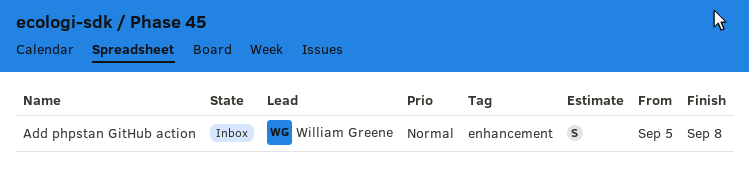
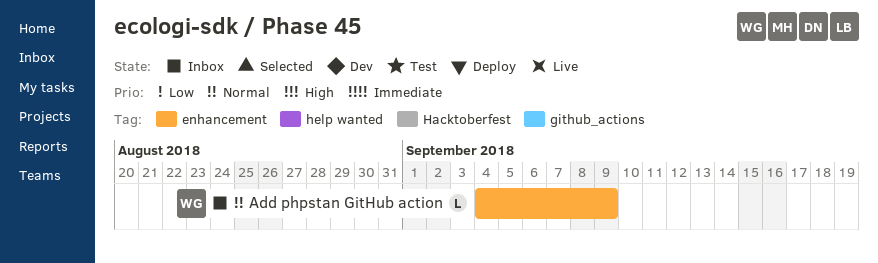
Add phpstan GitHub action, estimate: S -> L
Add phpstan GitHub action, start: Sep 5 -> Sep 4
Add phpstan GitHub action, due: Sep 8 -> Sep 9

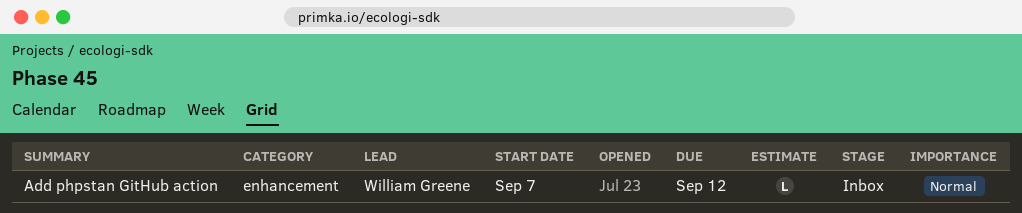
Add phpstan GitHub action, start: Sep 4 -> Sep 7
Add phpstan GitHub action, due: Sep 9 -> Sep 12

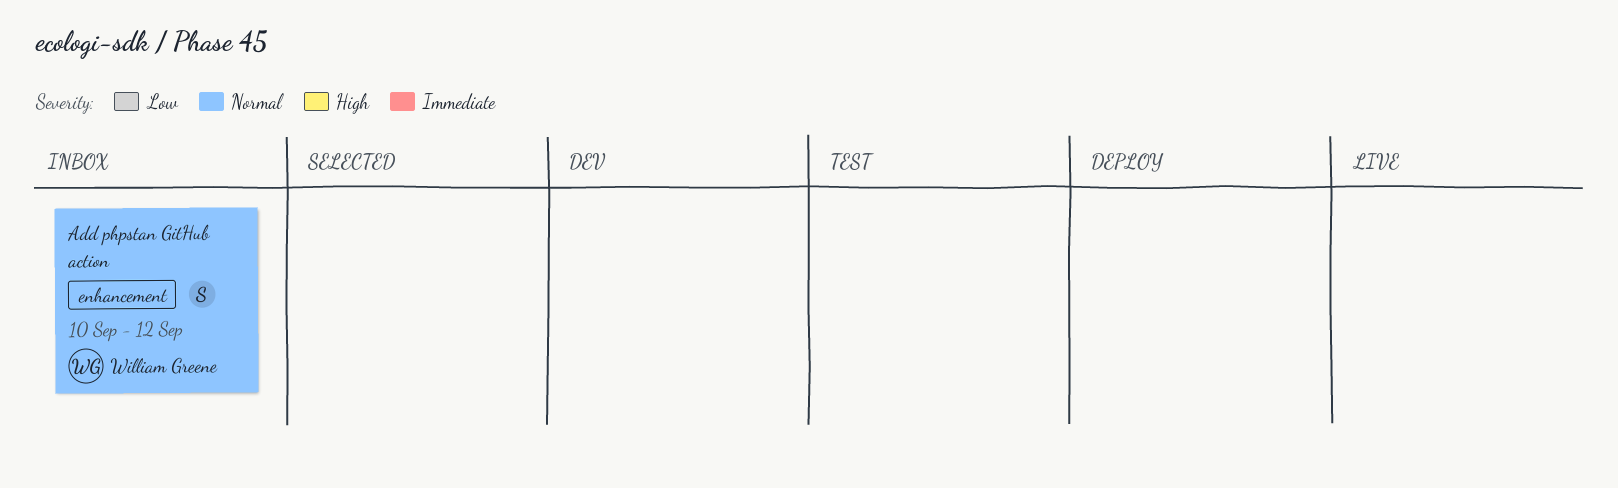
Add phpstan GitHub action, estimate: L -> S
Add phpstan GitHub action, start: Sep 7 -> Sep 10

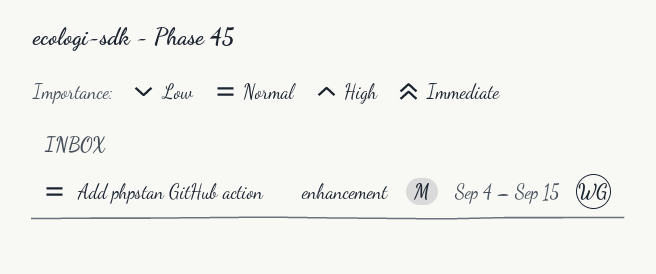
Add phpstan GitHub action, estimate: S -> M
Add phpstan GitHub action, start: Sep 10 -> Sep 4
Add phpstan GitHub action, due: Sep 12 -> Sep 15

